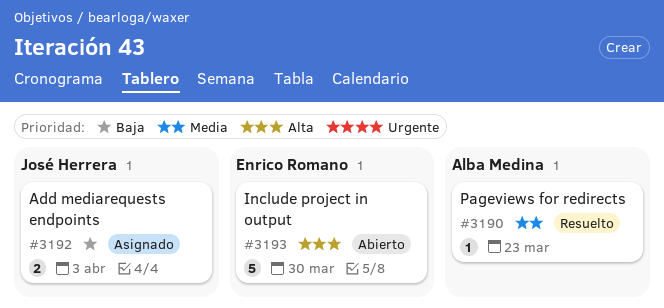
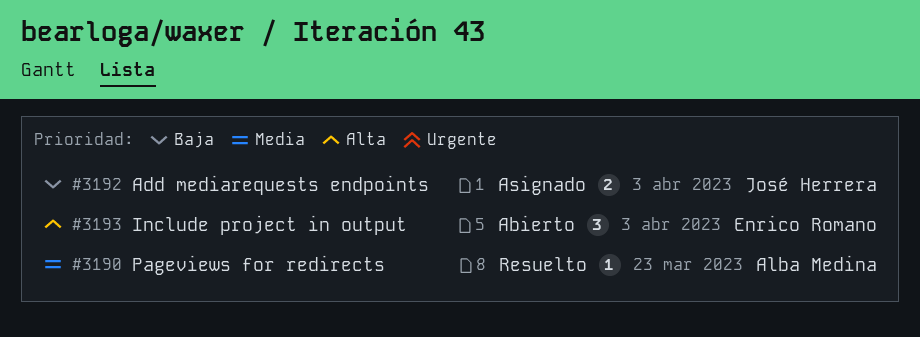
#3193, estimate: 5 -> 3
#3193, due: Mar 30 -> Apr 3

